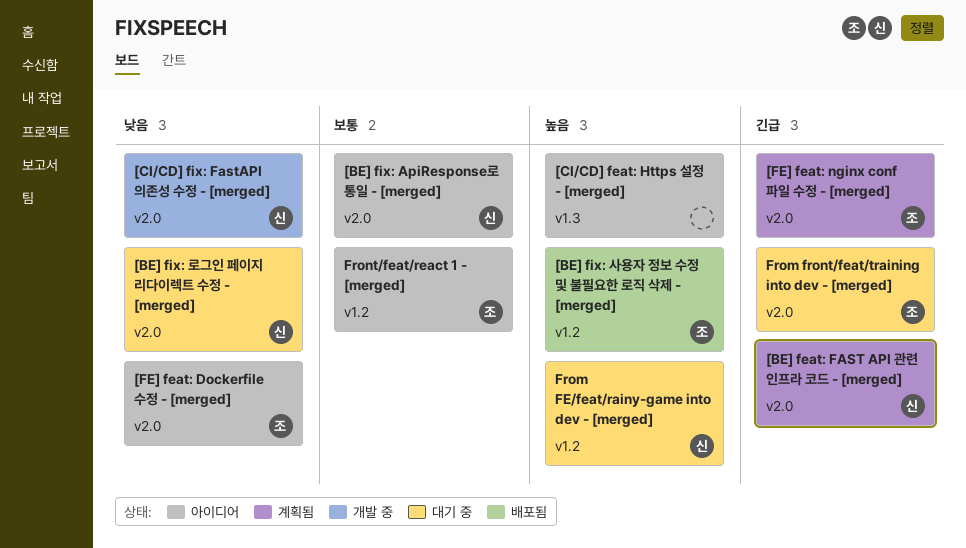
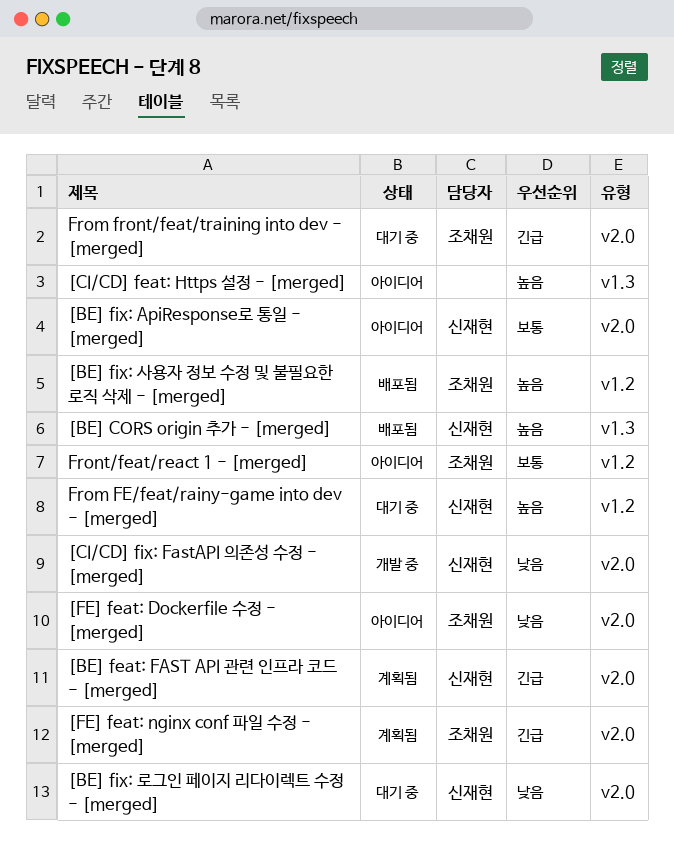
[BE] CORS origin 추가 - [merged]: none -> present

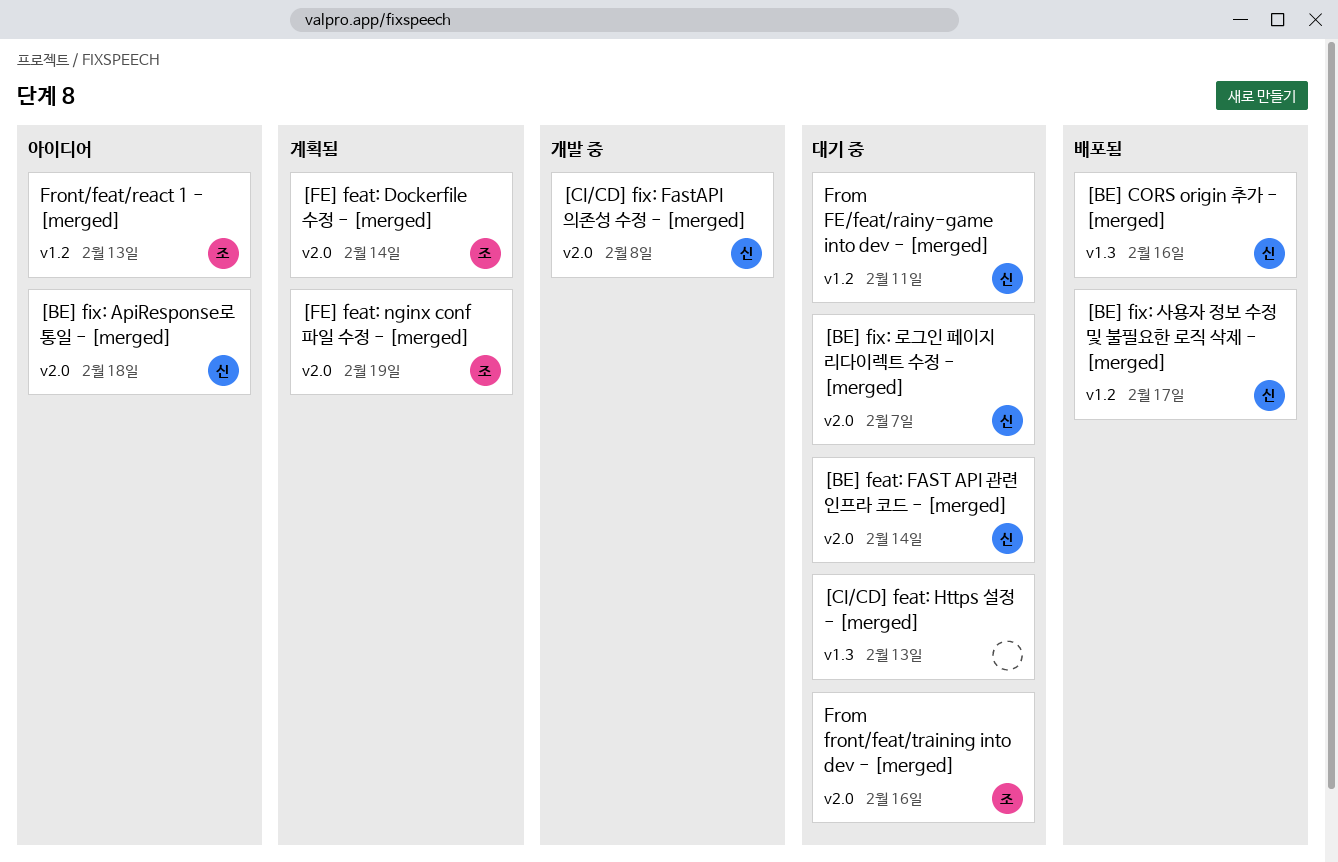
[BE] feat: FAST API 관련 인프라 코드 - [merged], status: 계획됨 -> 대기 중
[BE] fix: 사용자 정보 수정 및 불필요한 로직 삭제 - [merged], owner: 조채원 -> 신재현
[CI/CD] feat: Https 설정 - [merged], status: 아이디어 -> 대기 중
[FE] feat: Dockerfile 수정 - [merged], status: 아이디어 -> 계획됨

